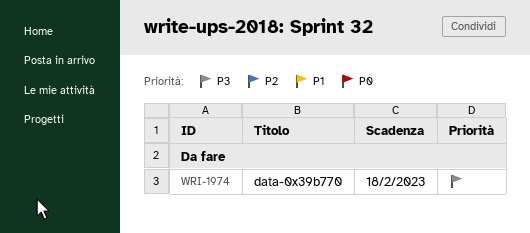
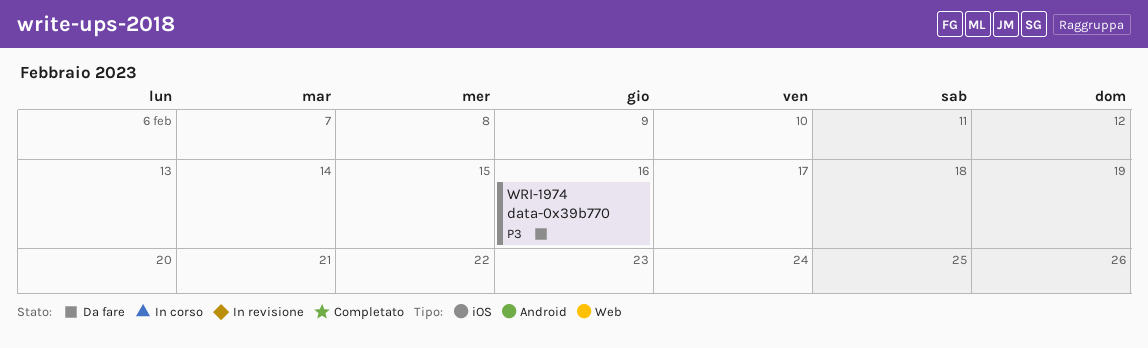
WRI-1974, due: Feb 18 -> Feb 16

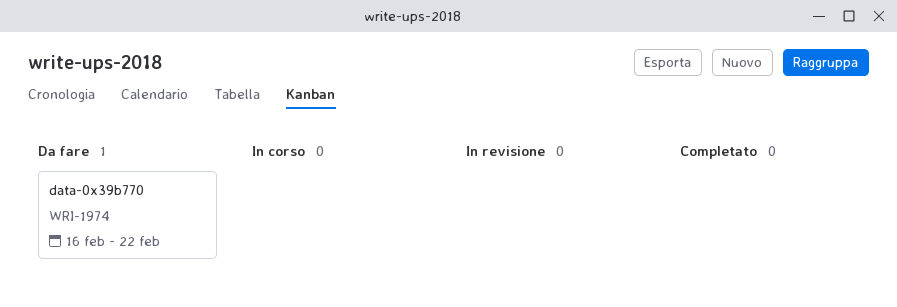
WRI-1974, due: Feb 16 -> Feb 22

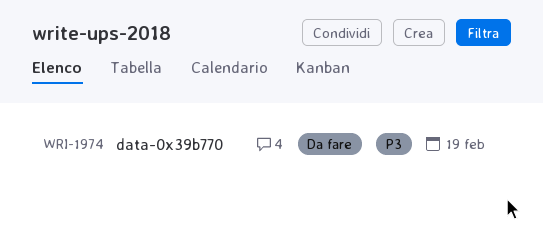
WRI-1974, due: Feb 22 -> Feb 19

